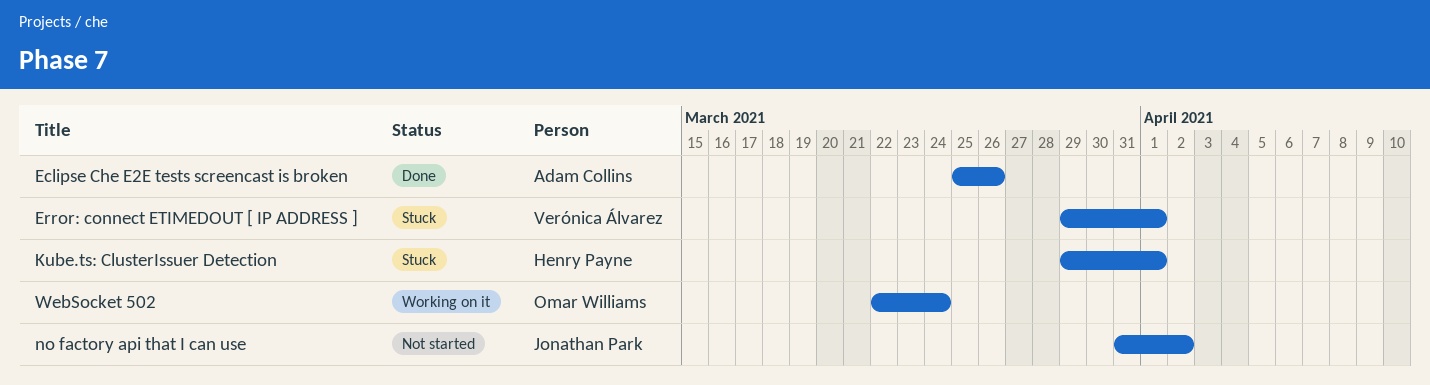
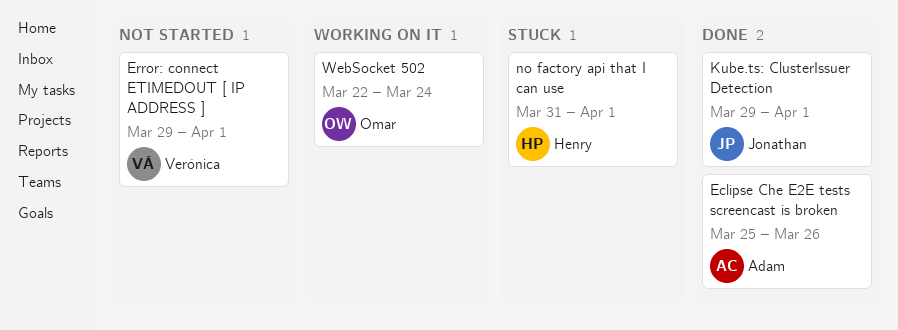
Error: connect ETIMEDOUT [ IP ADDRESS ], status: Stuck -> Not started
Kube.ts: ClusterIssuer Detection, status: Stuck -> Done
Kube.ts: ClusterIssuer Detection, owner: Henry Payne -> Jonathan Park
no factory api that I can use, status: Not started -> Stuck
no factory api that I can use, owner: Jonathan Park -> Henry Payne
no factory api that I can use, due: Apr 2 -> Apr 1

